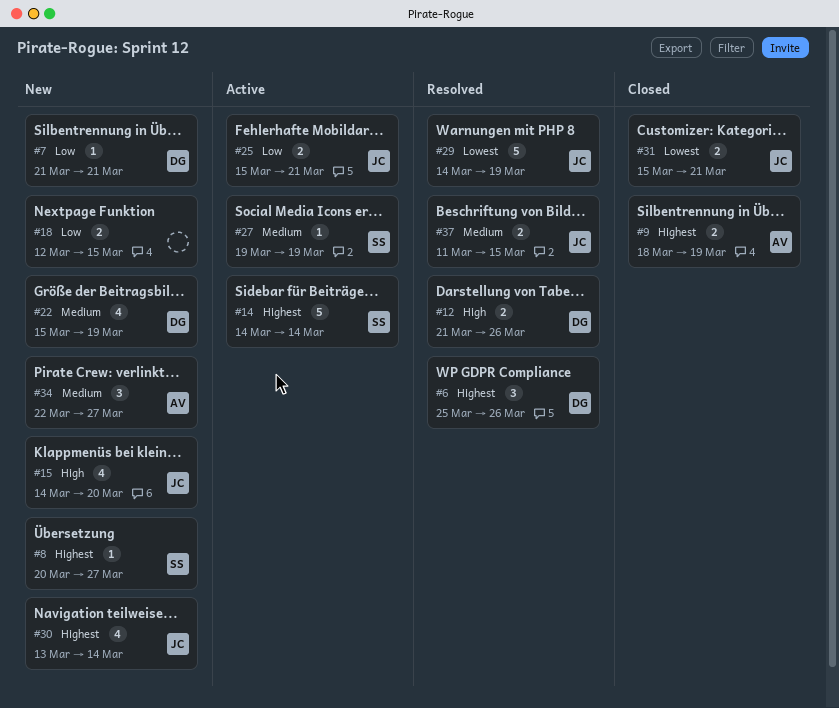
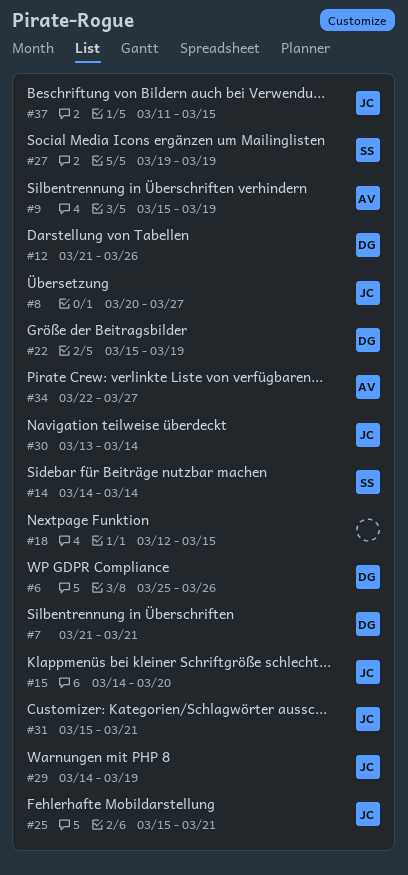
#8, owner: SS -> JC
#9, start: Mar 18 -> Mar 15

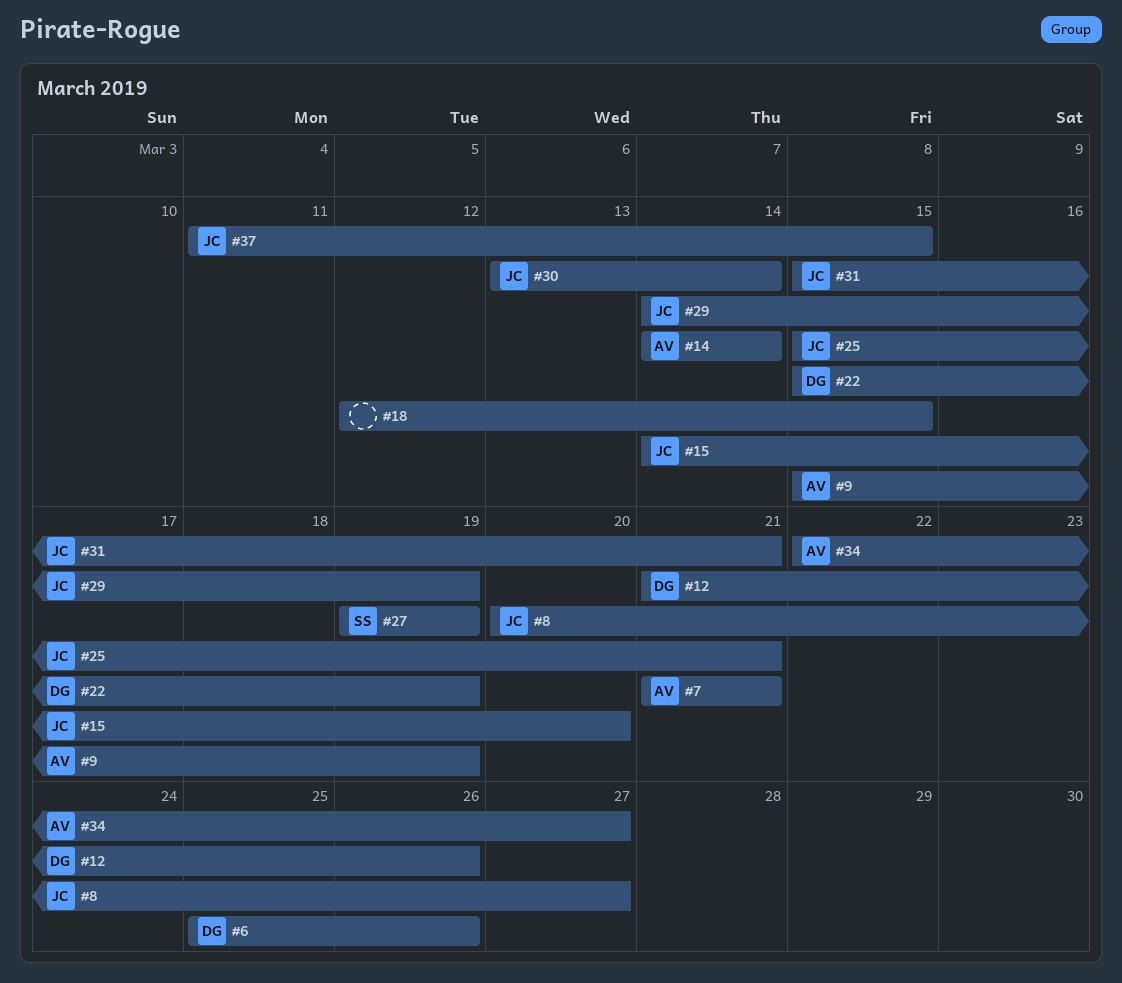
#7, owner: DG -> AV
#14, owner: SS -> AV

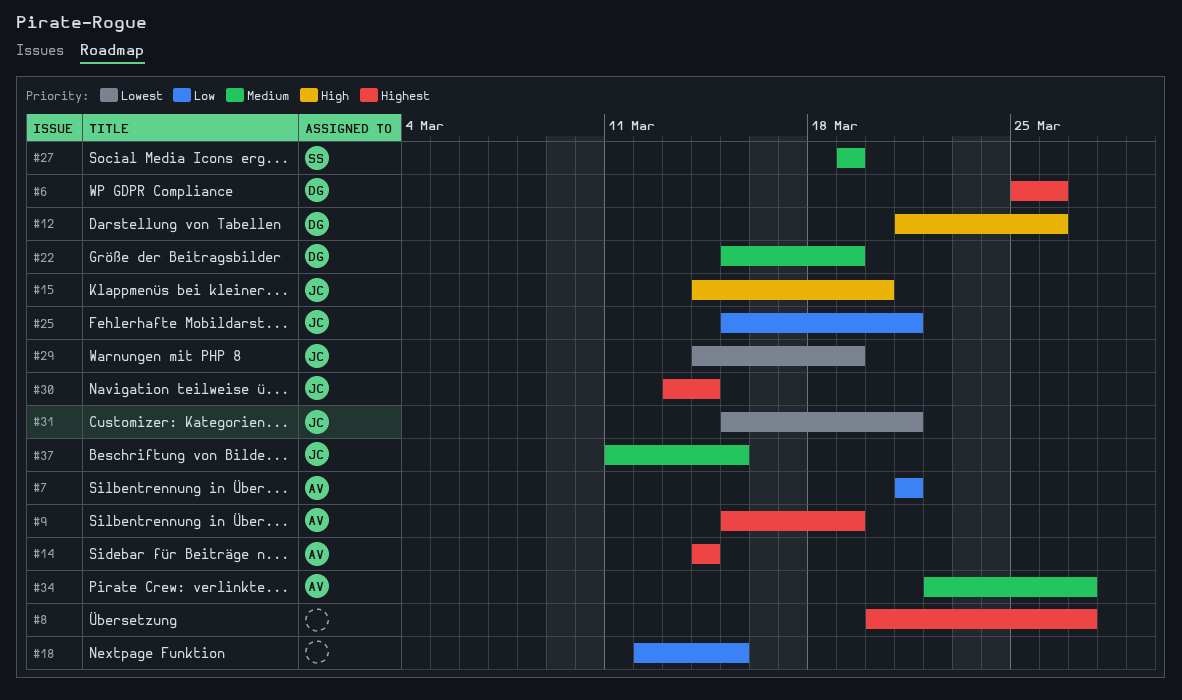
#8, owner: JC -> none

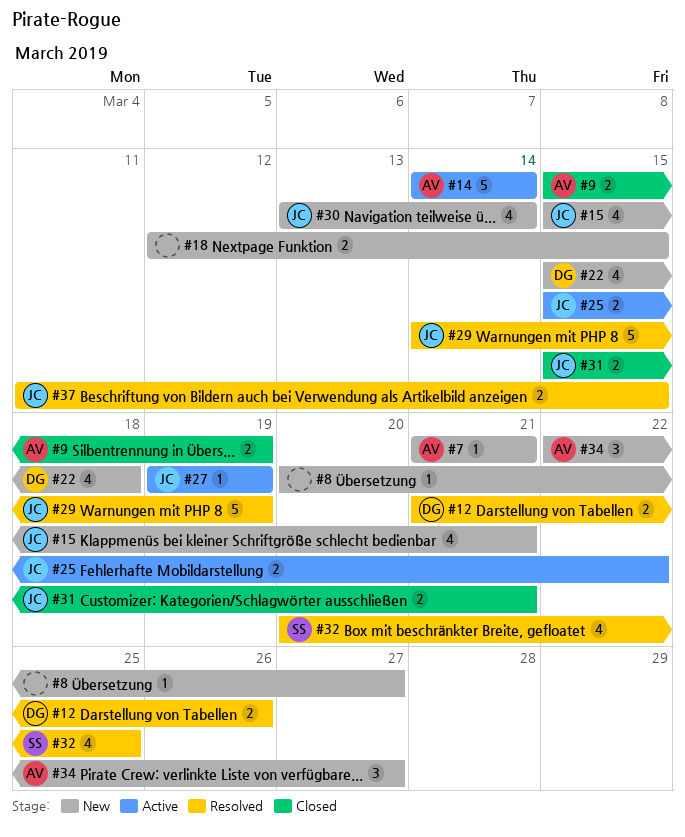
#6: present -> none
#15, start: Mar 14 -> Mar 15
#15, due: Mar 20 -> Mar 21
#22, due: Mar 19 -> Mar 18
#25, due: Mar 21 -> Mar 22
#27, owner: SS -> JC
#32: none -> present

